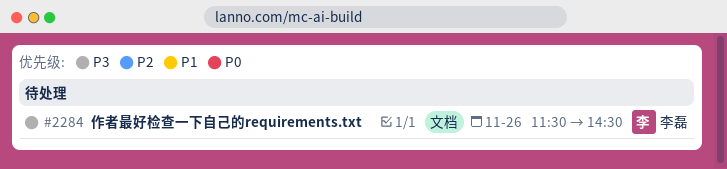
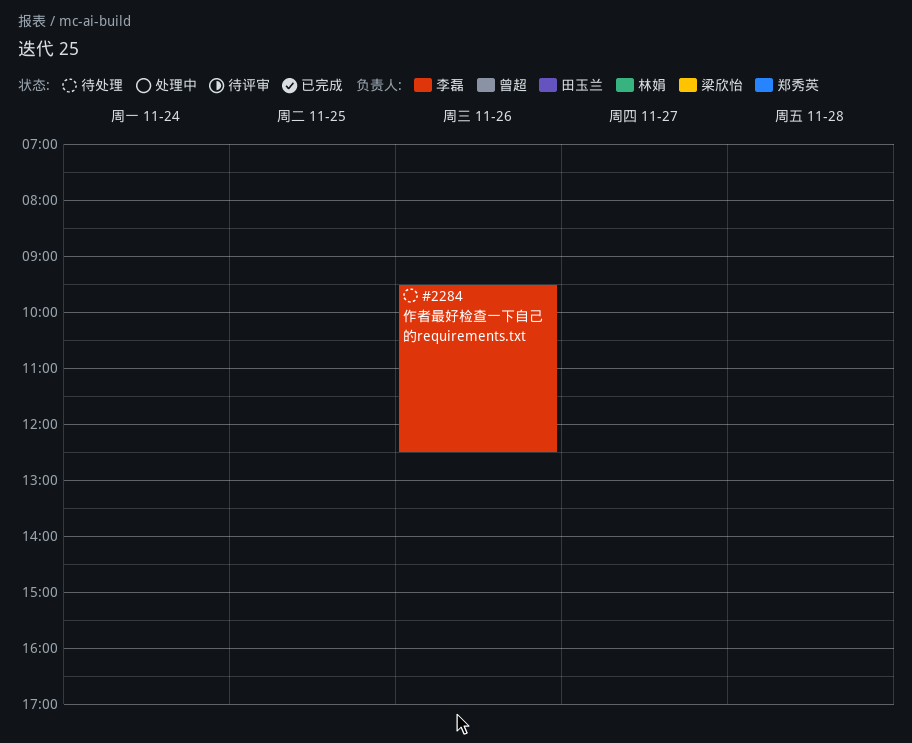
#2284, begins: 11:30 -> 09:30
#2284, ends: 14:30 -> 12:30

